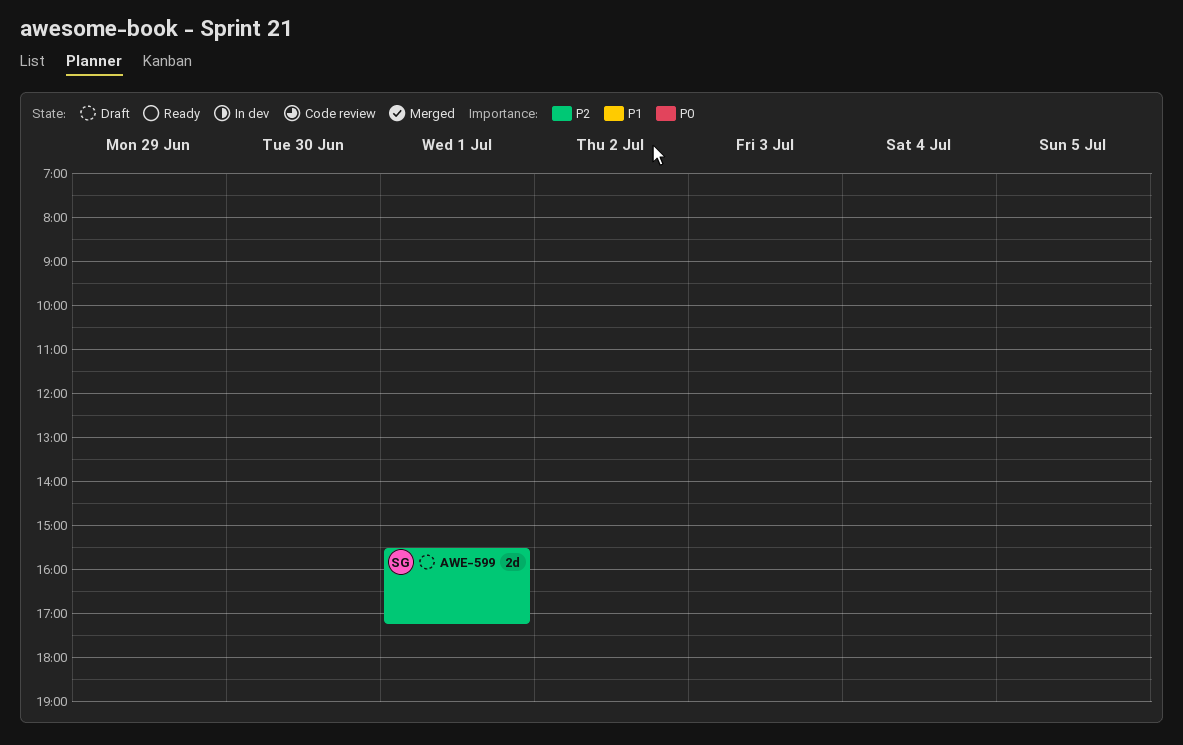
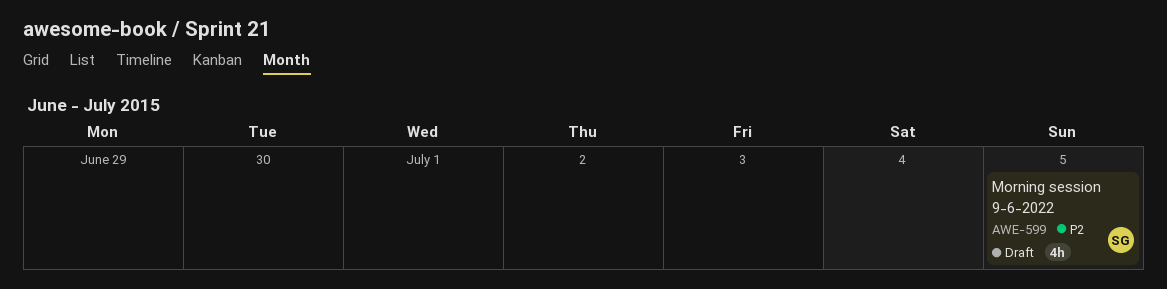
AWE-599, estimate: 2d -> 4h
AWE-599, day: Jul 1 -> Jul 5

